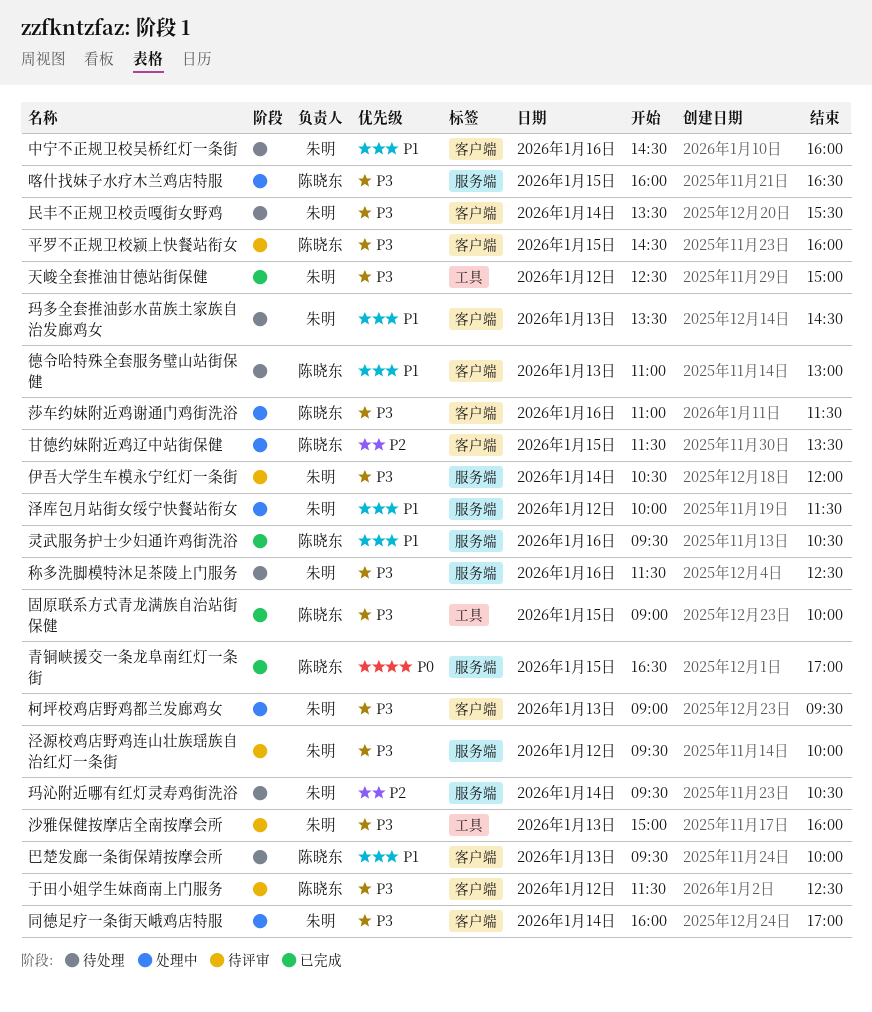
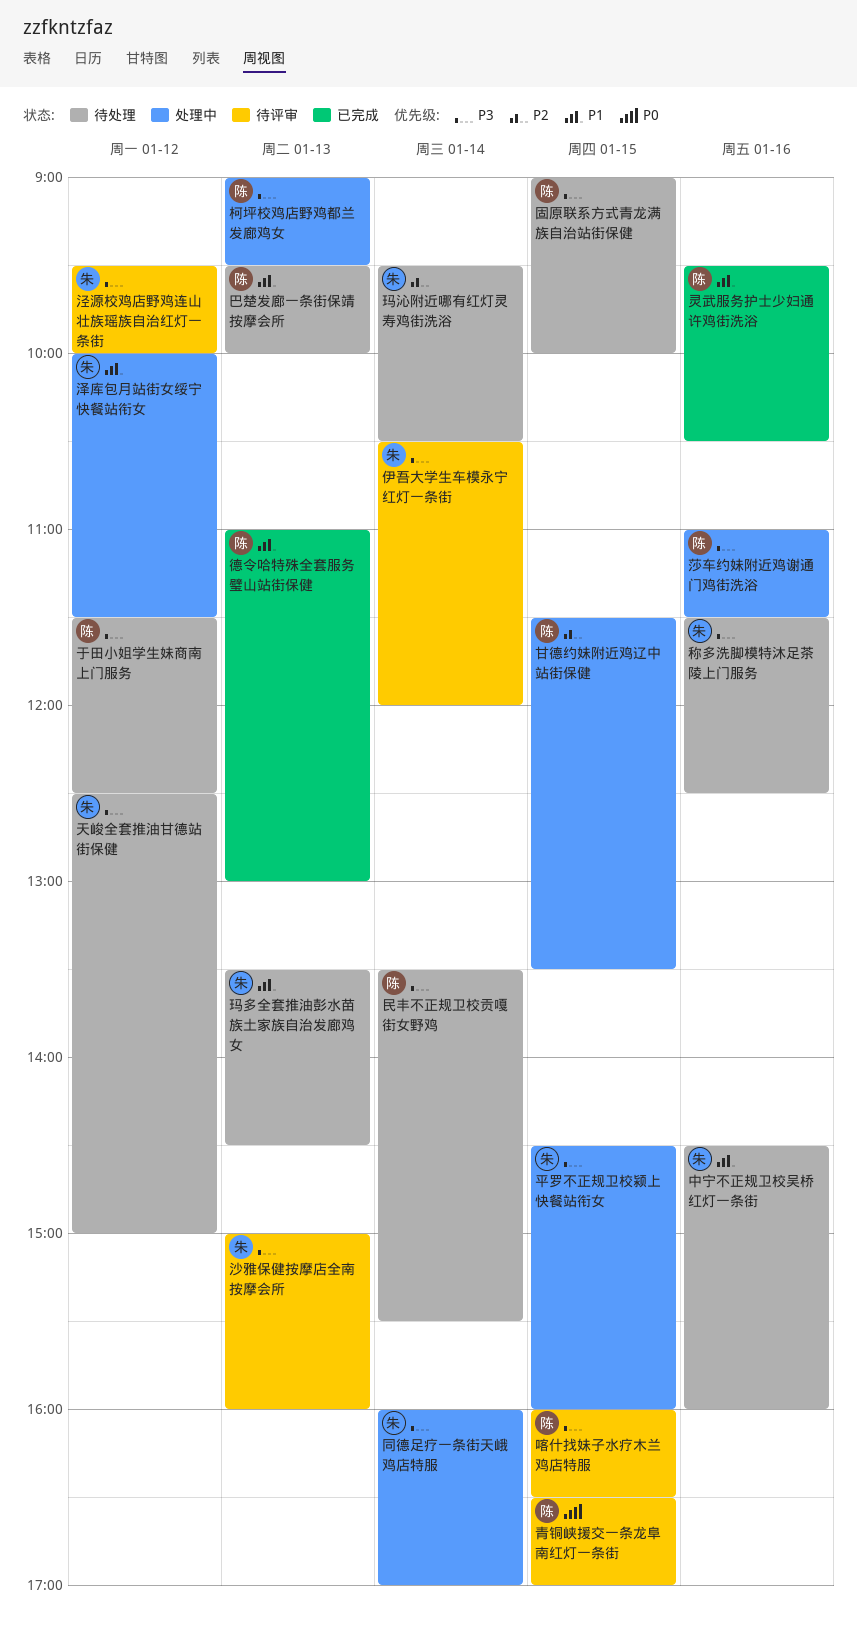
于田小姐学生妹商南上门服务, status: 待评审 -> 待处理
喀什找妹子水疗木兰鸡店特服, status: 处理中 -> 待评审
固原联系方式青龙满族自治站街保健, status: 已完成 -> 待处理
天峻全套推油甘德站街保健, status: 已完成 -> 待处理
平罗不正规卫校颍上快餐站衔女, status: 待评审 -> 处理中
平罗不正规卫校颍上快餐站衔女, owner: 陈晓东 -> 朱明
德令哈特殊全套服务璧山站街保健, status: 待处理 -> 已完成
柯坪校鸡店野鸡都兰发廊鸡女, owner: 朱明 -> 陈晓东
民丰不正规卫校贡嘎街女野鸡, owner: 朱明 -> 陈晓东
青铜峡援交一条龙阜南红灯一条街, status: 已完成 -> 待评审

